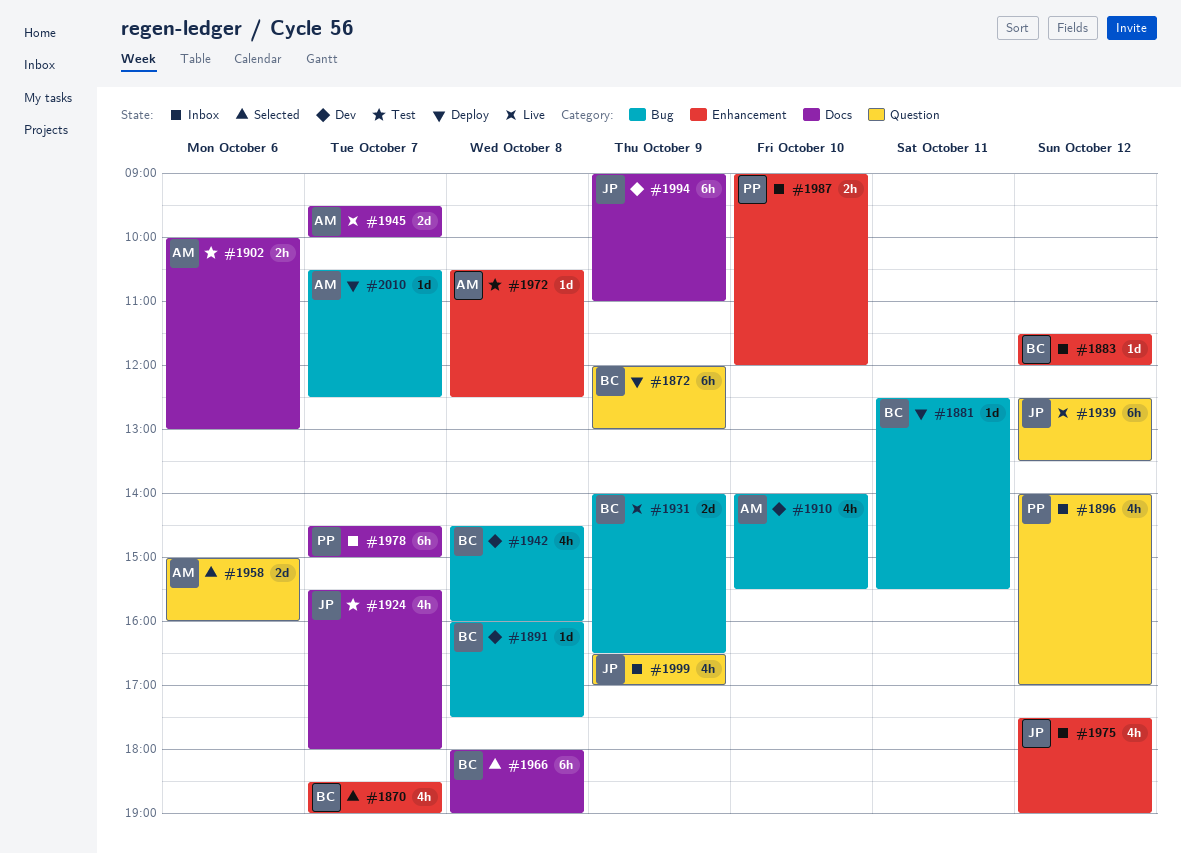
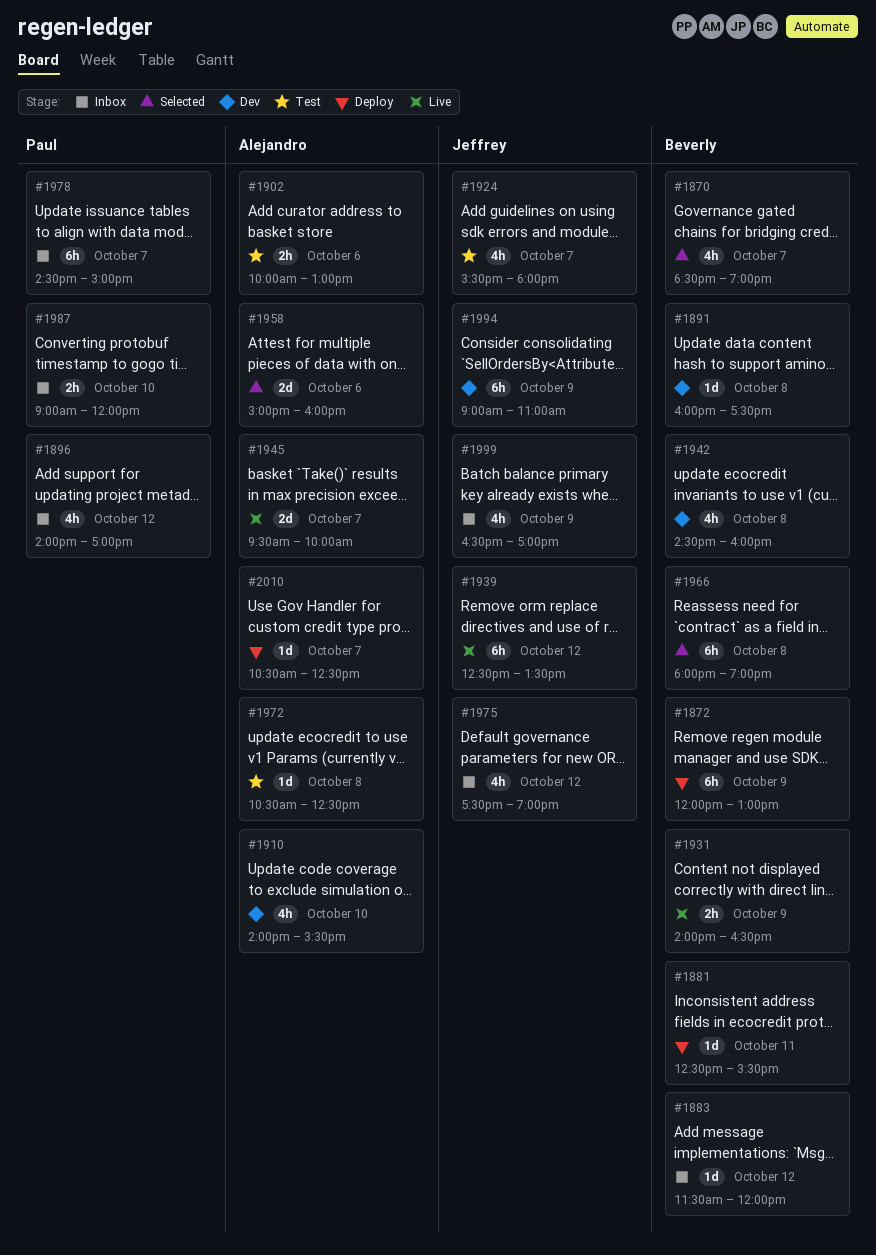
#1931, estimate: 2d -> 2h

